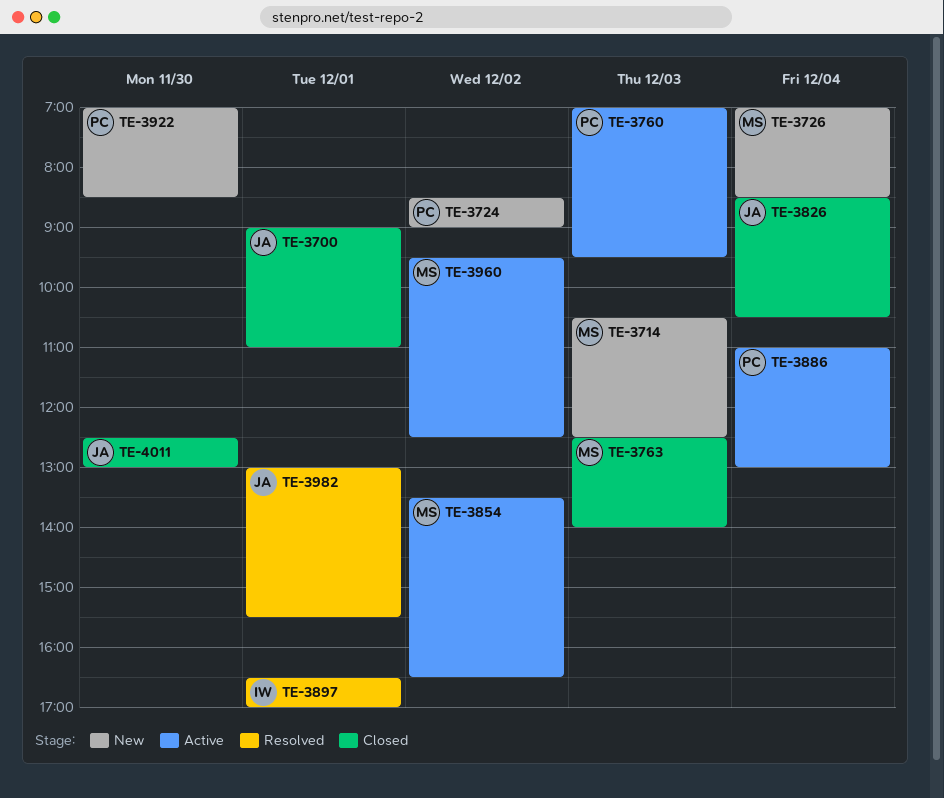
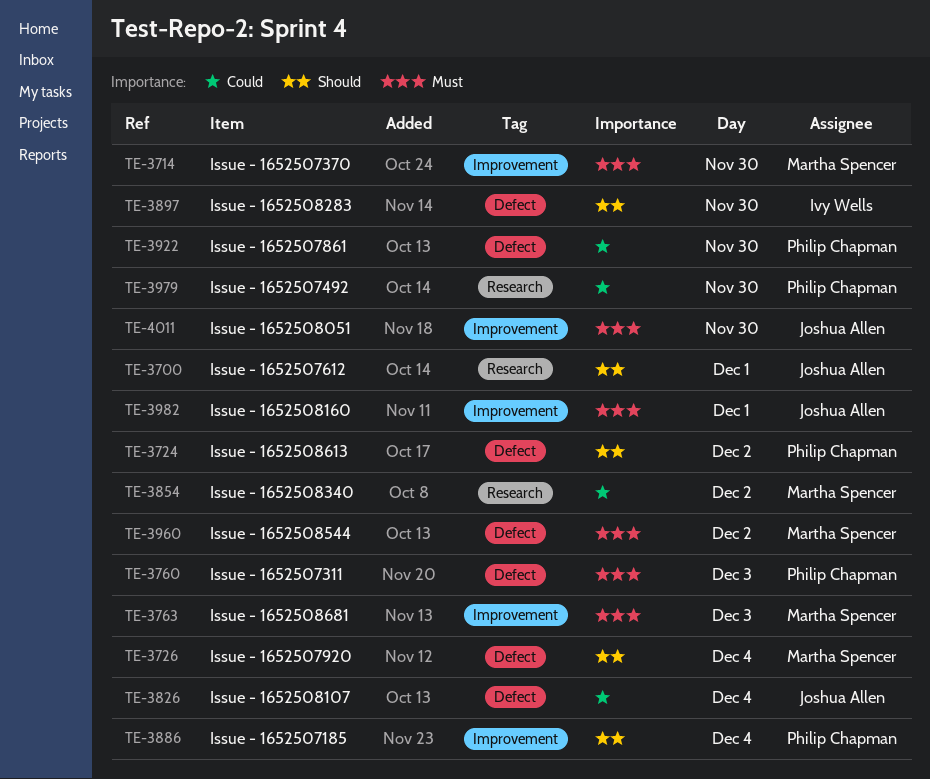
TE-3714, day: Dec 3 -> Nov 30
TE-3897, day: Dec 1 -> Nov 30
TE-3979: none -> present

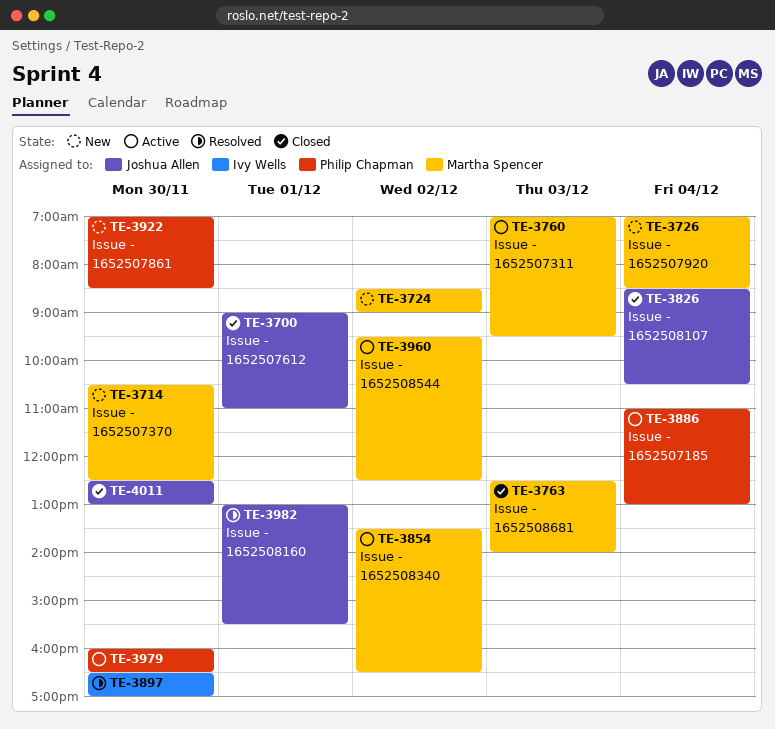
TE-3724, owner: Philip Chapman -> Martha Spencer
TE-3760, owner: Philip Chapman -> Martha Spencer

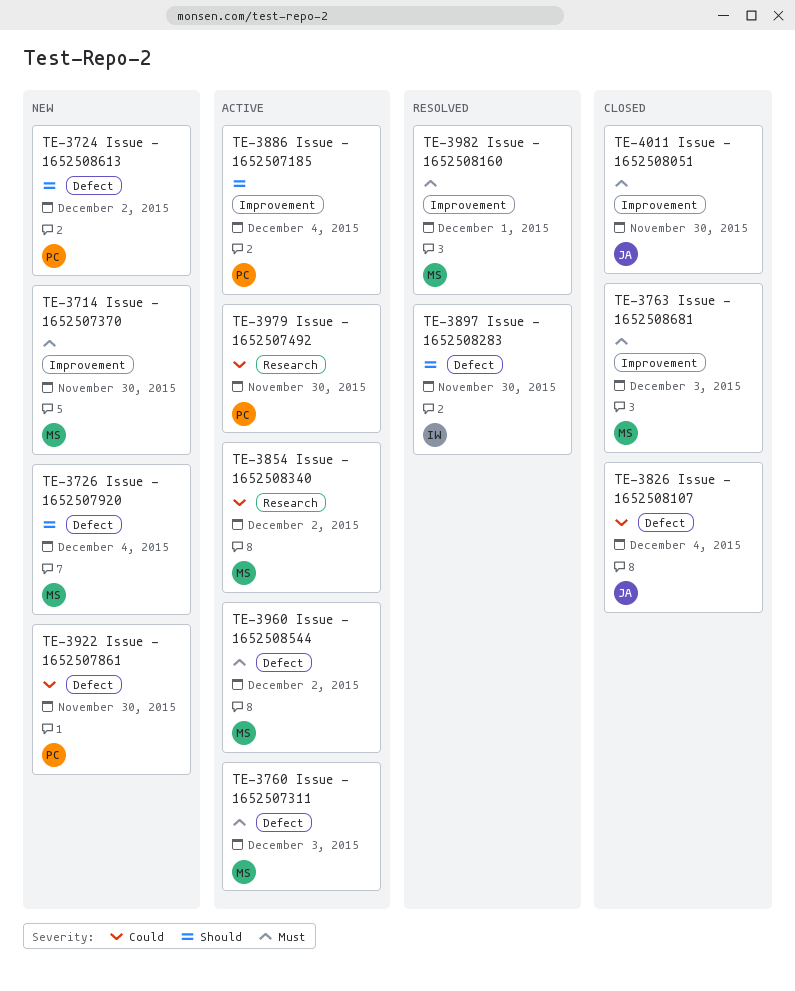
TE-3700: present -> none
TE-3724, owner: Martha Spencer -> Philip Chapman
TE-3982, owner: Joshua Allen -> Martha Spencer

